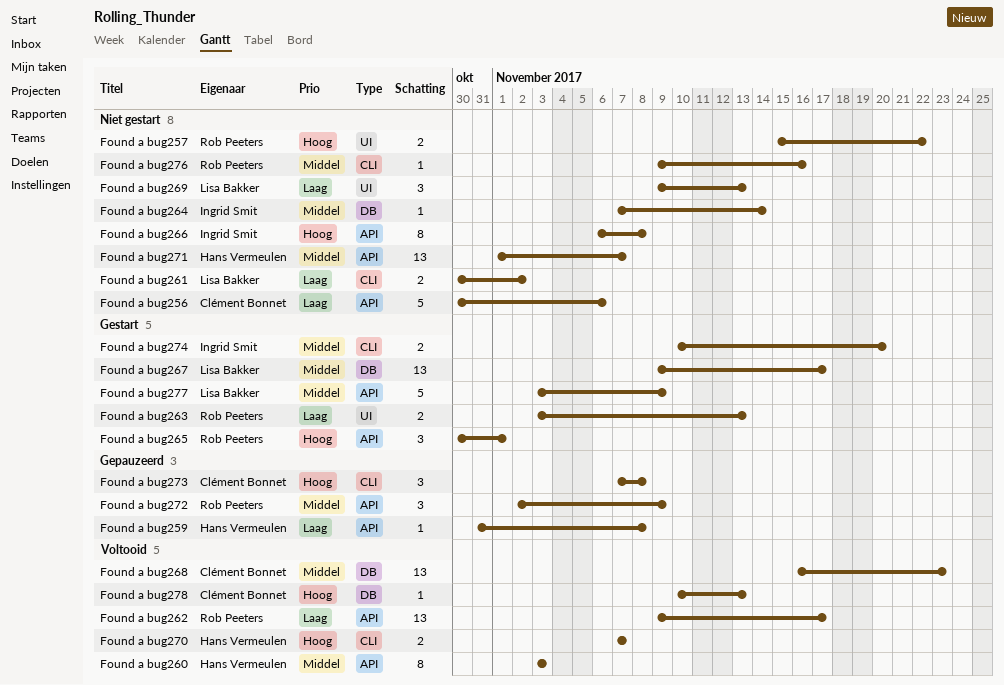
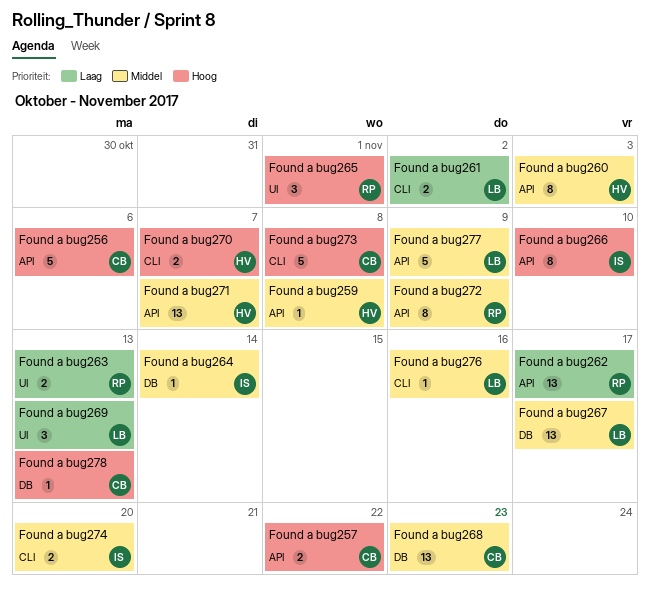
Found a bug256, priority: Laag -> Hoog
Found a bug257, owner: Rob Peeters -> Clément Bonnet
Found a bug257, label: UI -> API
Found a bug259, priority: Laag -> Middel
Found a bug265, label: API -> UI
Found a bug266, due: Nov 8 -> Nov 10
Found a bug272, estimate: 3 -> 8
Found a bug273, estimate: 3 -> 5
Found a bug276, owner: Rob Peeters -> Lisa Bakker

